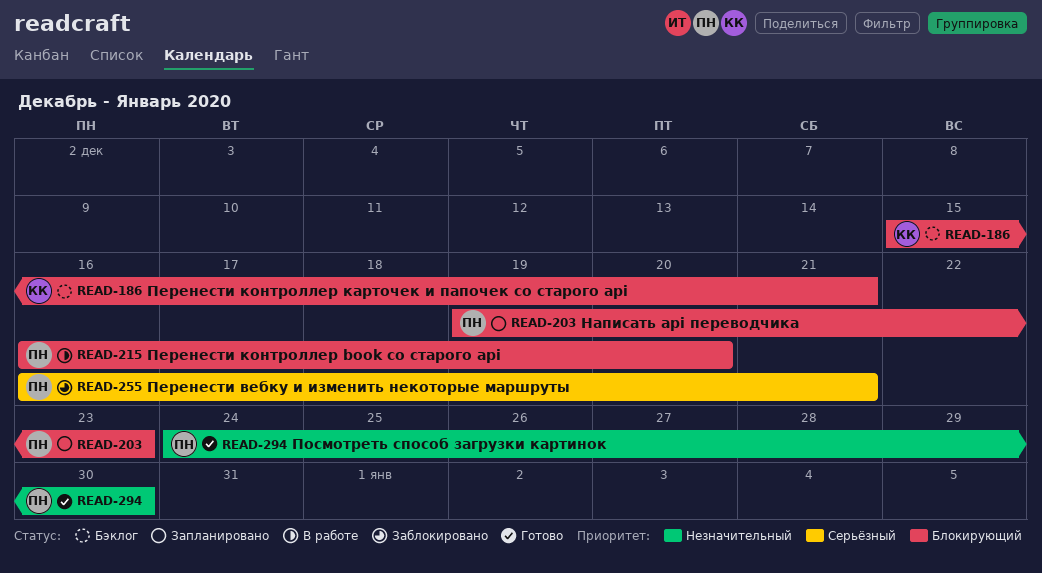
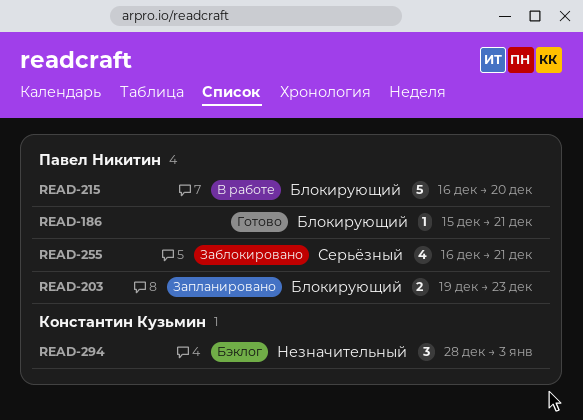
READ-186, status: Бэклог -> Готово
READ-186, owner: Константин Кузьмин -> Павел Никитин
READ-294, status: Готово -> Бэклог
READ-294, owner: Павел Никитин -> Константин Кузьмин
READ-294, start: Dec 24 -> Dec 28
READ-294, due: Dec 30 -> Jan 3

